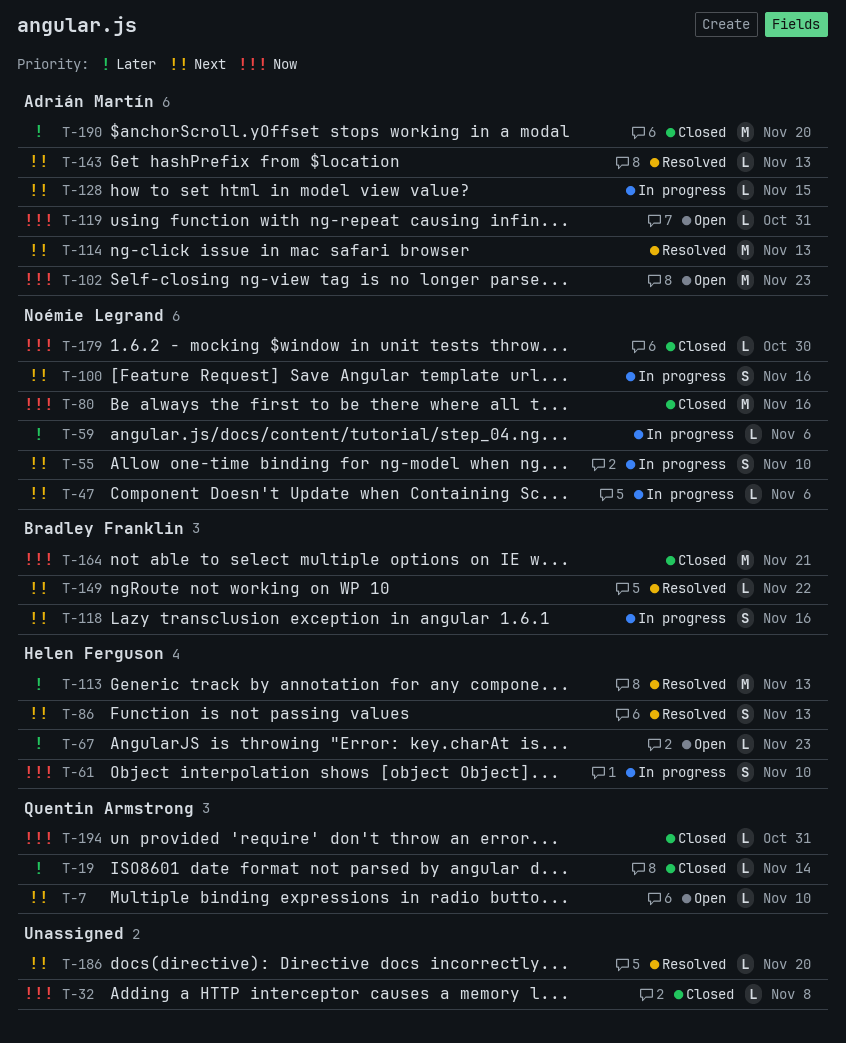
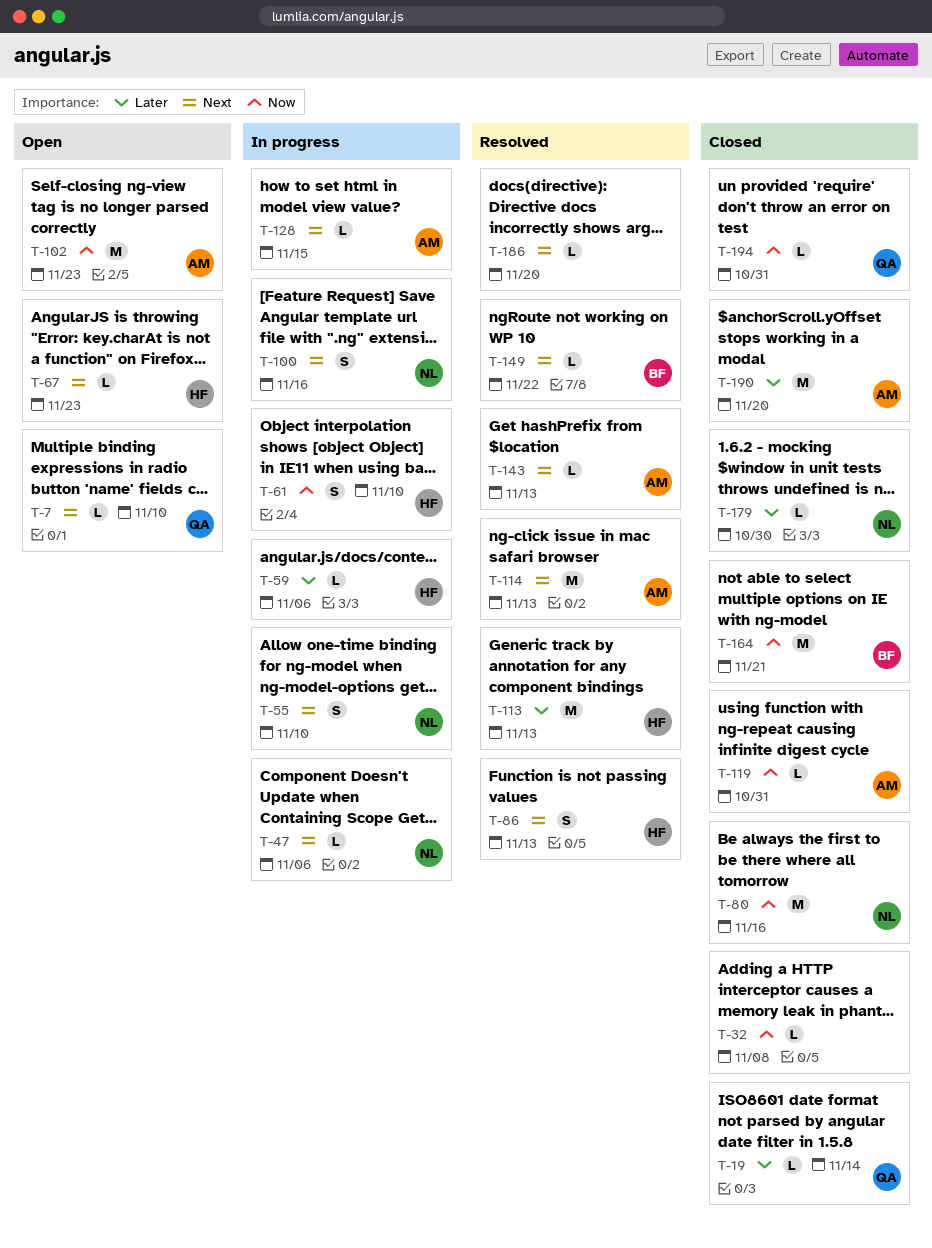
T-59, owner: Noémie Legrand -> Helen Ferguson
T-67, priority: Later -> Next
T-118: present -> none
T-119, status: Open -> Closed
T-179, priority: Now -> Later

